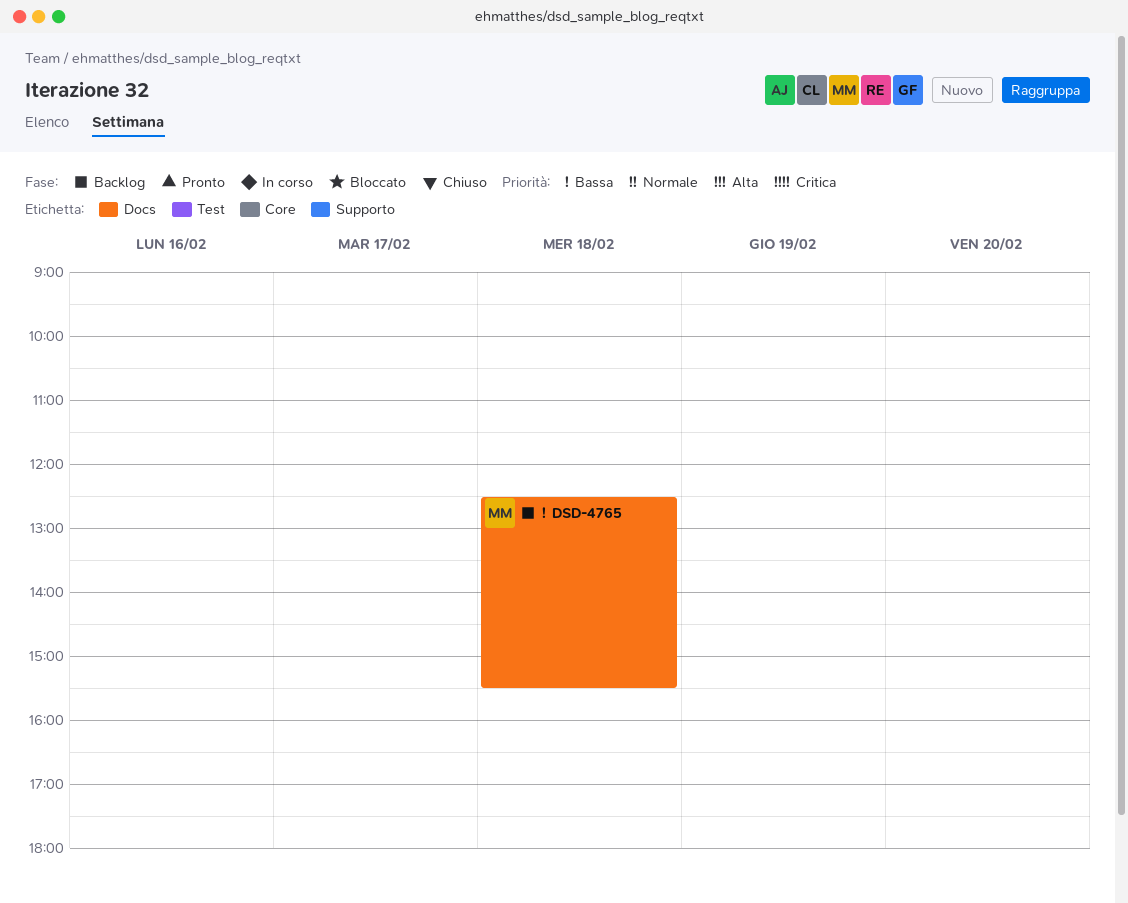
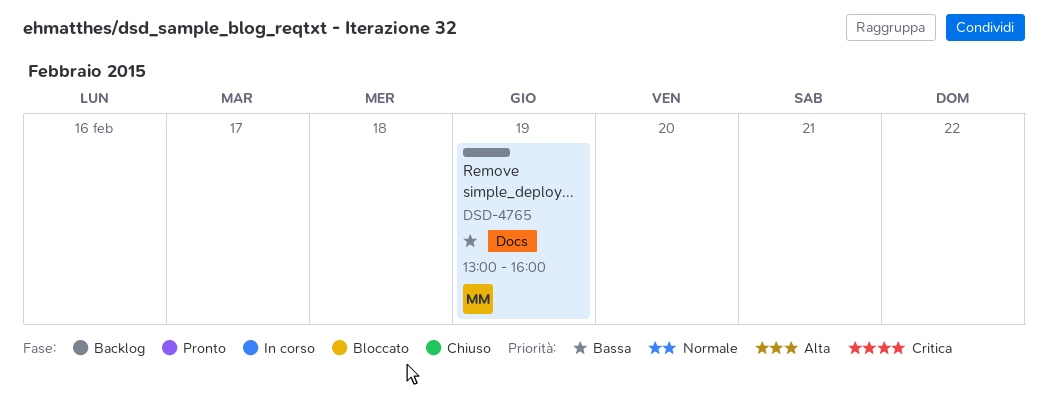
DSD-4765, day: Feb 18 -> Feb 19
DSD-4765, begins: 12:30 -> 13:00
DSD-4765, ends: 15:30 -> 16:00

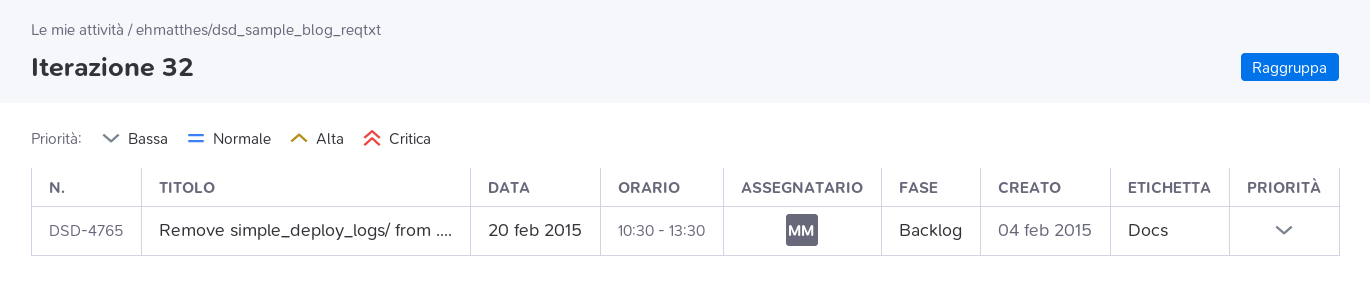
DSD-4765, day: Feb 19 -> Feb 20
DSD-4765, begins: 13:00 -> 10:30
DSD-4765, ends: 16:00 -> 13:30

